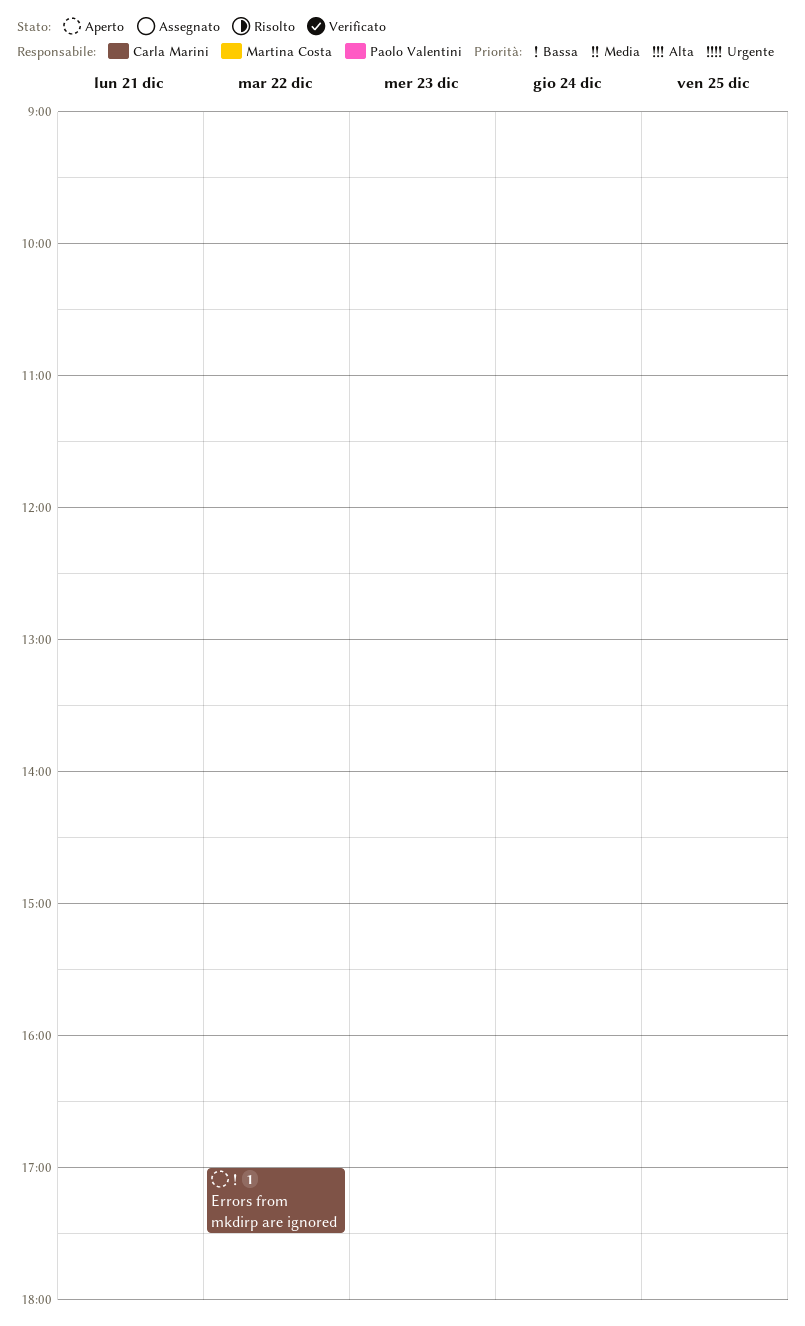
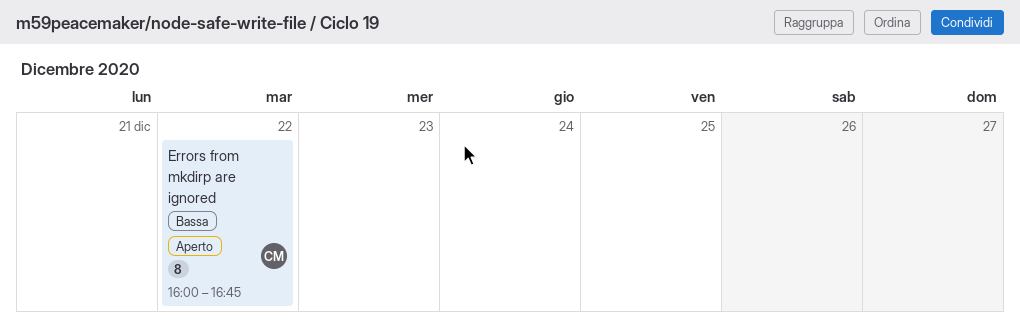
Errors from mkdirp are ignored, estimate: 1 -> 8
Errors from mkdirp are ignored, begins: 17:00 -> 16:00
Errors from mkdirp are ignored, ends: 17:30 -> 16:45

